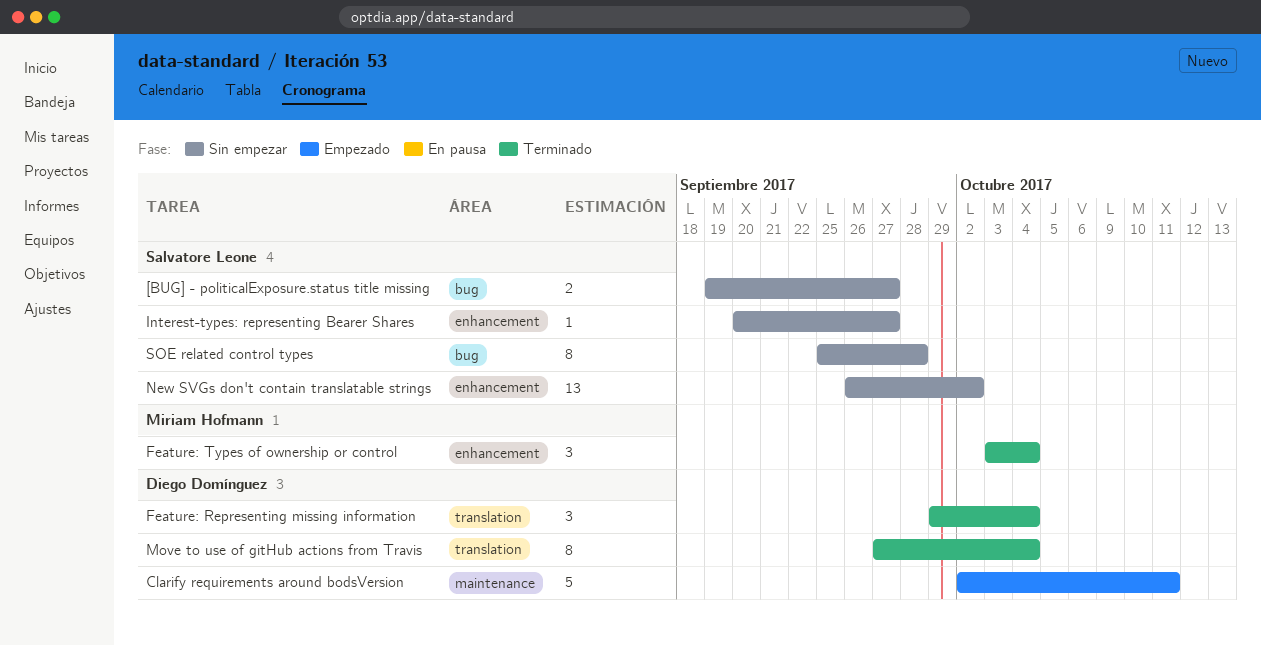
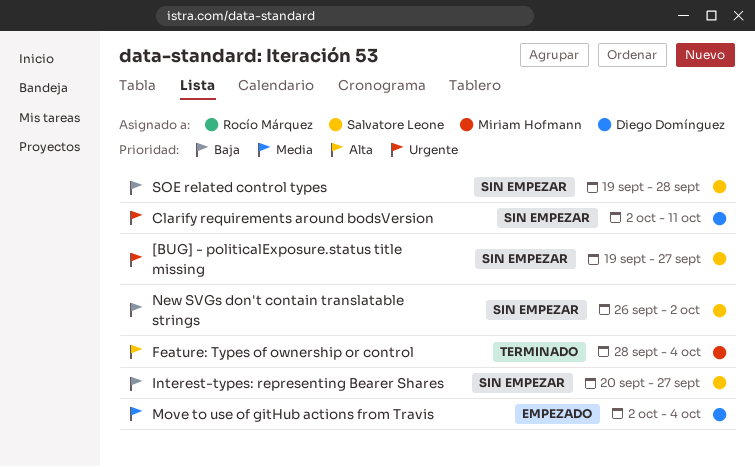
Clarify requirements around bodsVersion, status: Empezado -> Sin empezar
Feature: Representing missing information: present -> none
Feature: Types of ownership or control, start: Oct 3 -> Sep 28
Move to use of gitHub actions from Travis, status: Terminado -> Empezado
Move to use of gitHub actions from Travis, start: Sep 27 -> Oct 2
SOE related control types, start: Sep 25 -> Sep 19

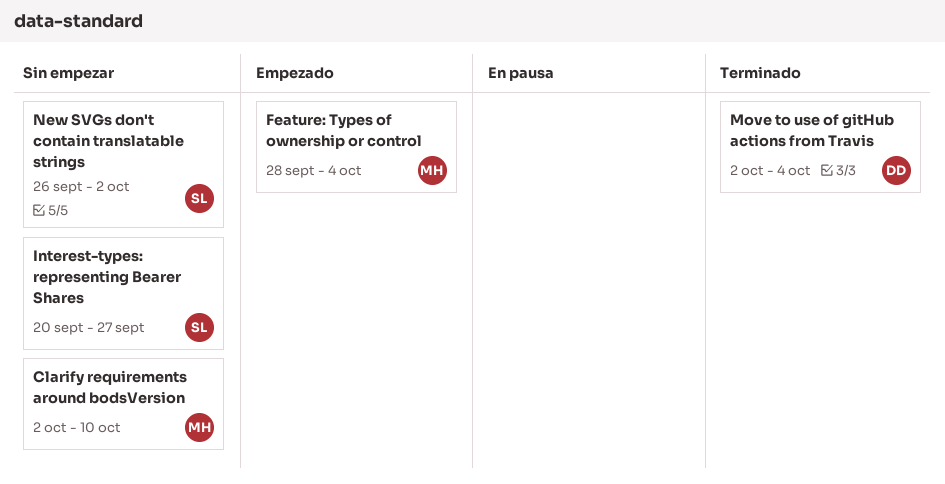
[BUG] - politicalExposure.status title missing: present -> none
Clarify requirements around bodsVersion, owner: Diego Domínguez -> Miriam Hofmann
Clarify requirements around bodsVersion, due: Oct 11 -> Oct 10
Feature: Types of ownership or control, status: Terminado -> Empezado
Move to use of gitHub actions from Travis, status: Empezado -> Terminado
SOE related control types: present -> none

